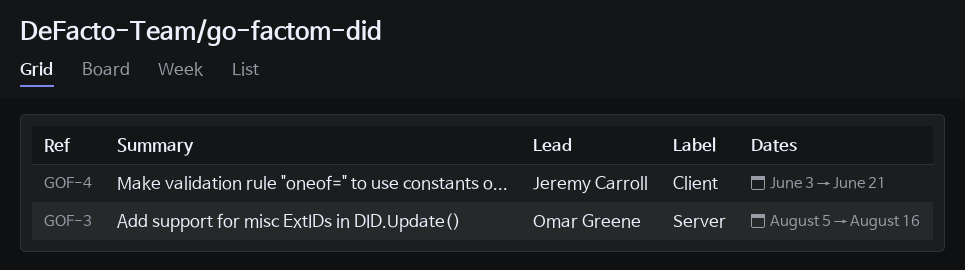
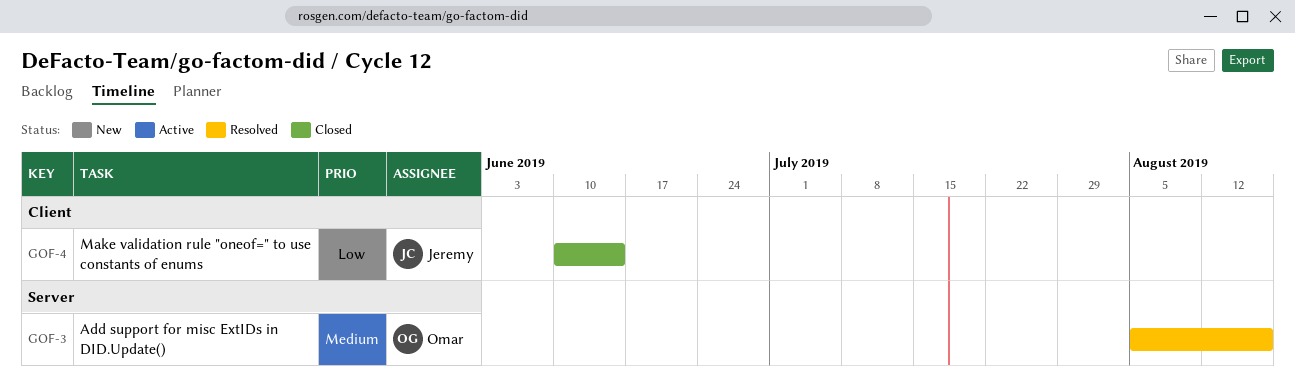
GOF-4, start: Jun 3 -> Jun 10
GOF-4, due: Jun 21 -> Jun 14

